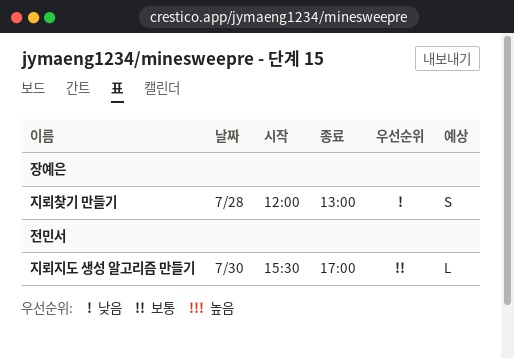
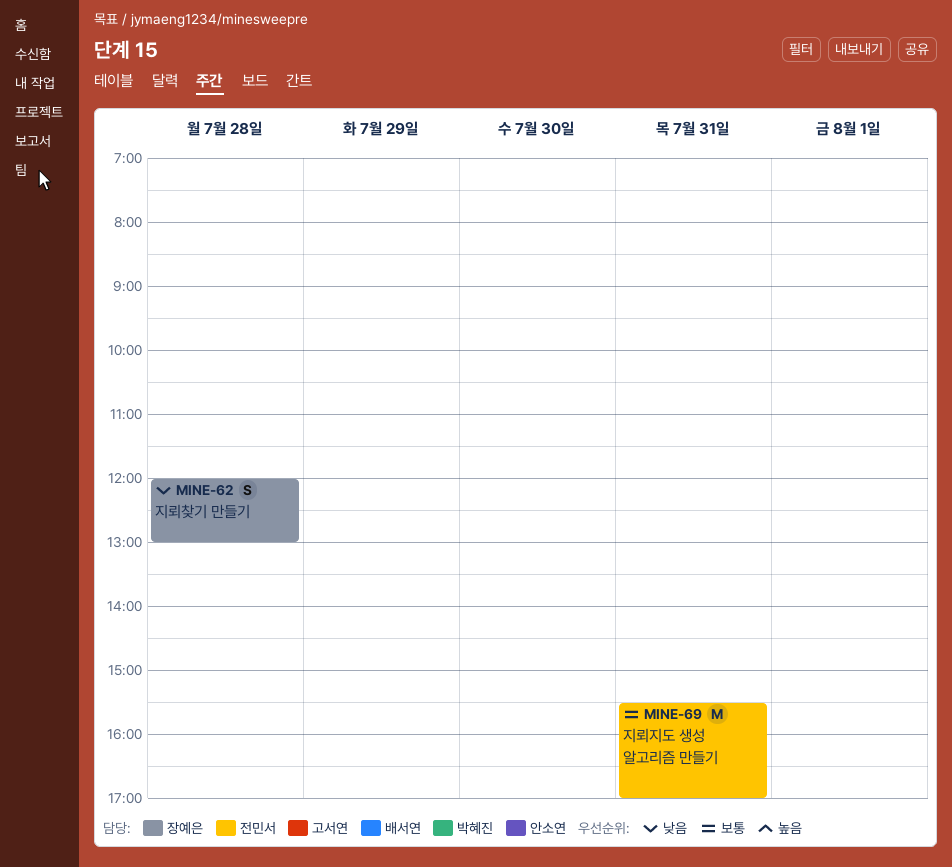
지뢰지도 생성 알고리즘 만들기, estimate: L -> M
지뢰지도 생성 알고리즘 만들기, day: Jul 30 -> Jul 31

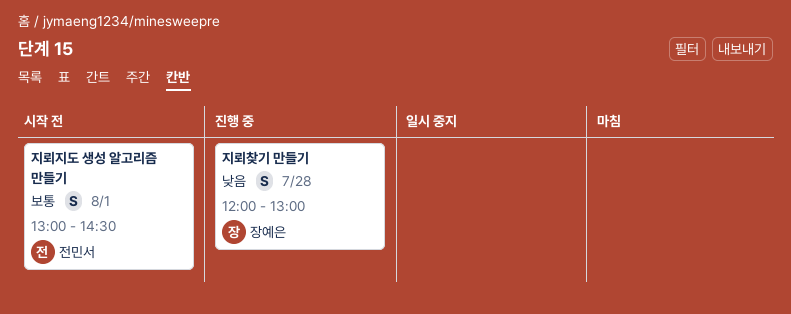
지뢰지도 생성 알고리즘 만들기, estimate: M -> S
지뢰지도 생성 알고리즘 만들기, day: Jul 31 -> Aug 1
지뢰지도 생성 알고리즘 만들기, begins: 15:30 -> 13:00
지뢰지도 생성 알고리즘 만들기, ends: 17:00 -> 14:30

